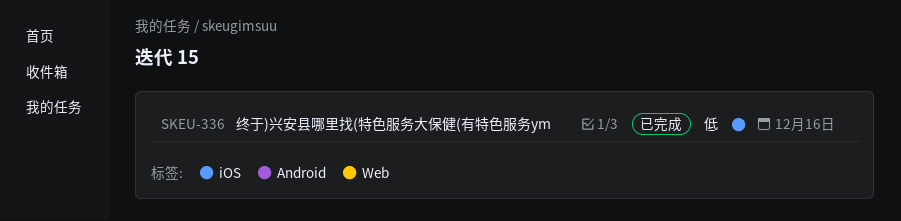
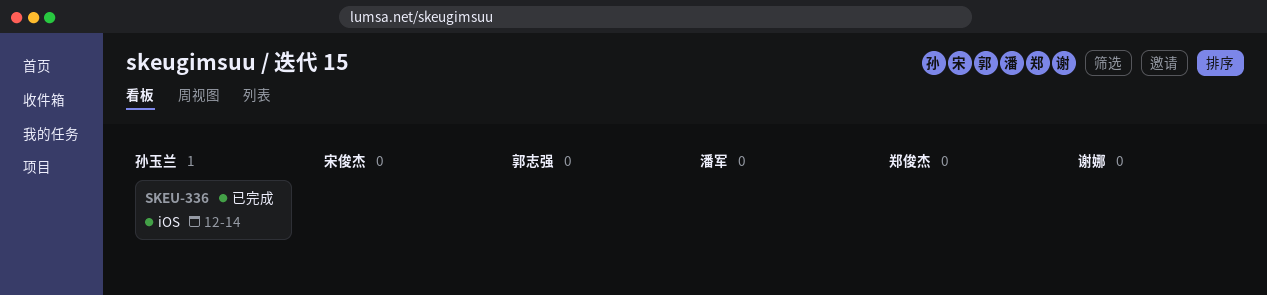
SKEU-336, due: Dec 16 -> Dec 14

